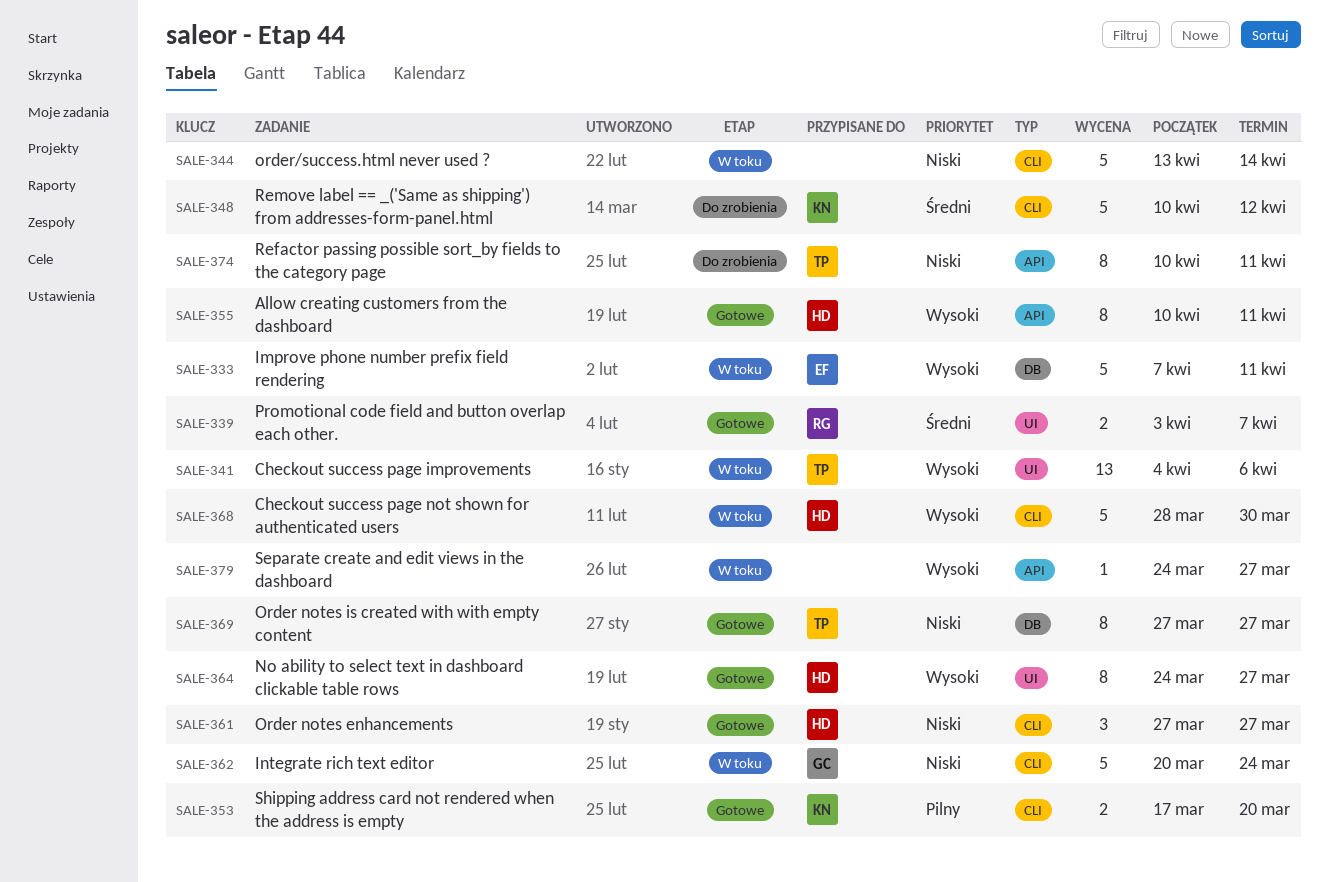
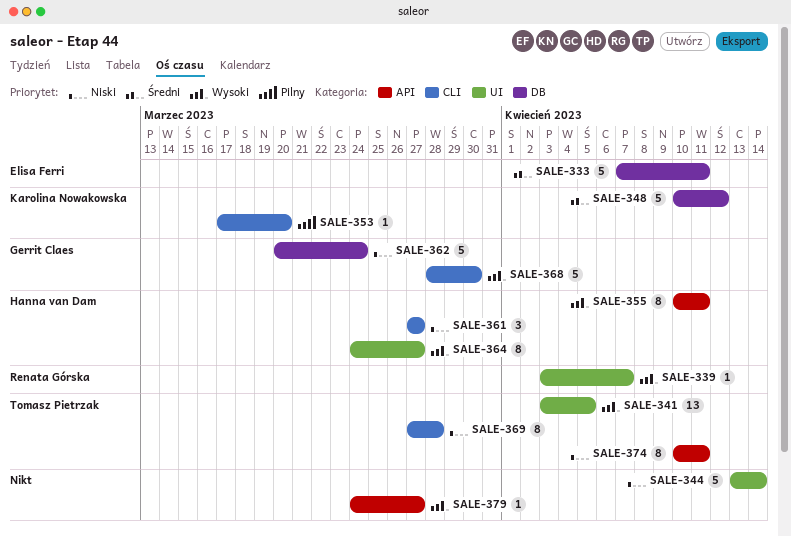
SALE-333, priority: Wysoki -> Średni
SALE-339, priority: Średni -> Wysoki
SALE-339, estimate: 2 -> 1
SALE-341, start: Apr 4 -> Apr 3
SALE-341, due: Apr 6 -> Apr 5
SALE-344, label: CLI -> UI
SALE-348, label: CLI -> DB
SALE-353, estimate: 2 -> 1
SALE-362, label: CLI -> DB
SALE-368, owner: Hanna van Dam -> Gerrit Claes
SALE-369, label: DB -> CLI
SALE-369, due: Mar 27 -> Mar 28

